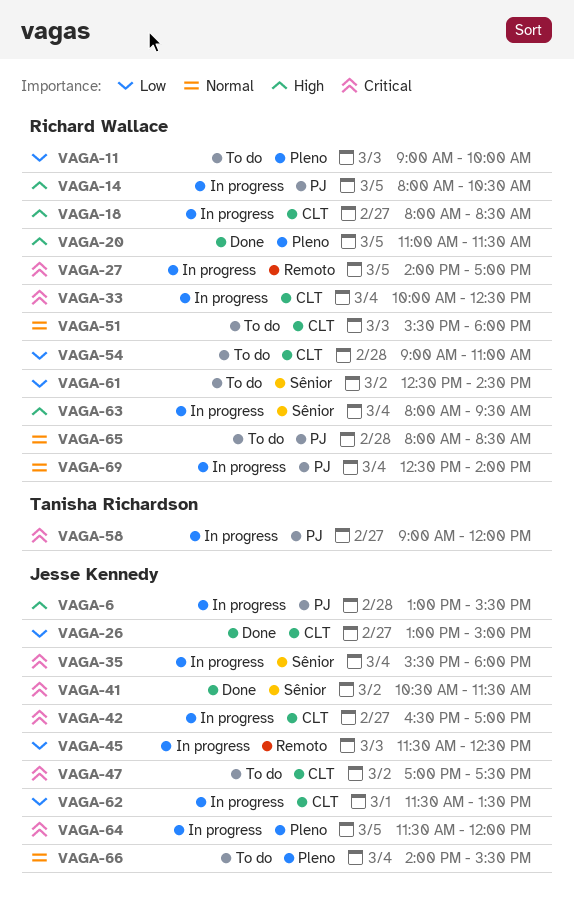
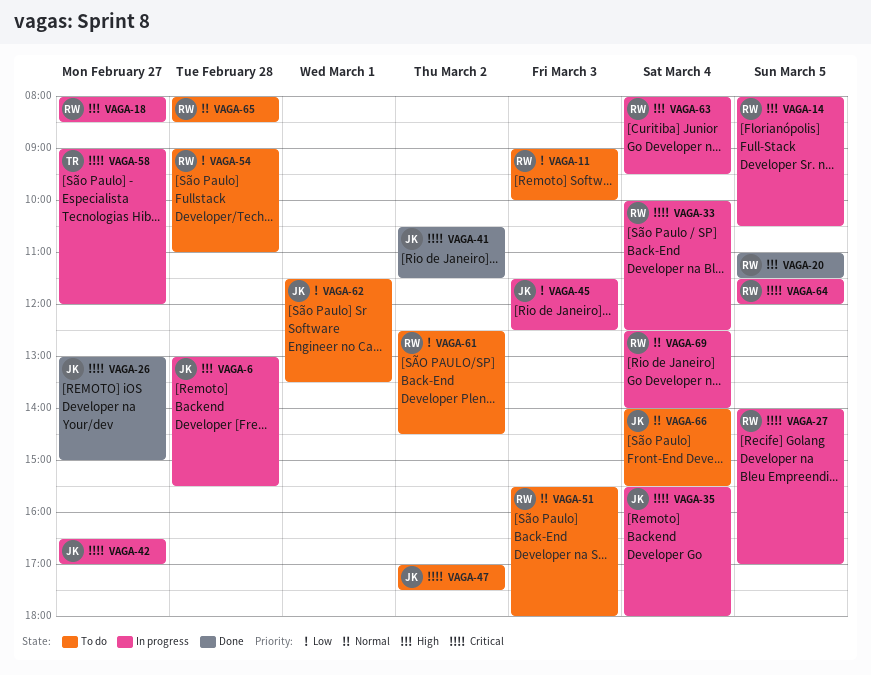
VAGA-26, priority: Low -> Critical
VAGA-62, status: In progress -> To do
VAGA-64, owner: Jesse Kennedy -> Richard Wallace

